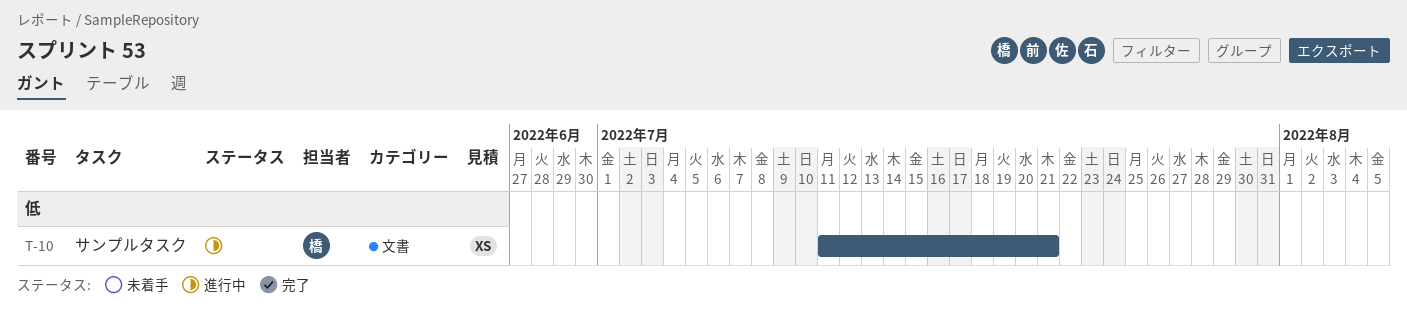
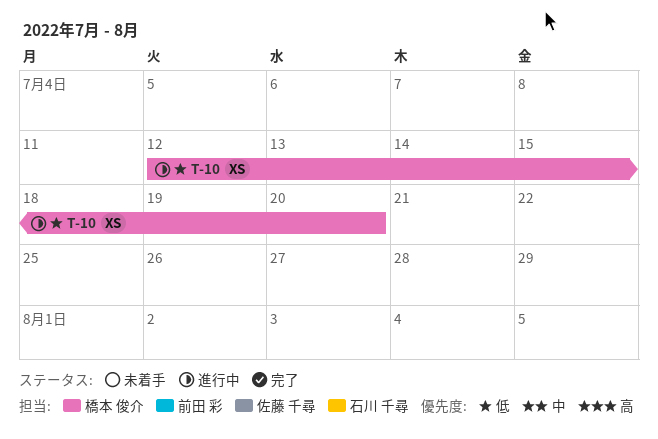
T-10, start: Jul 11 -> Jul 12
T-10, due: Jul 21 -> Jul 20

